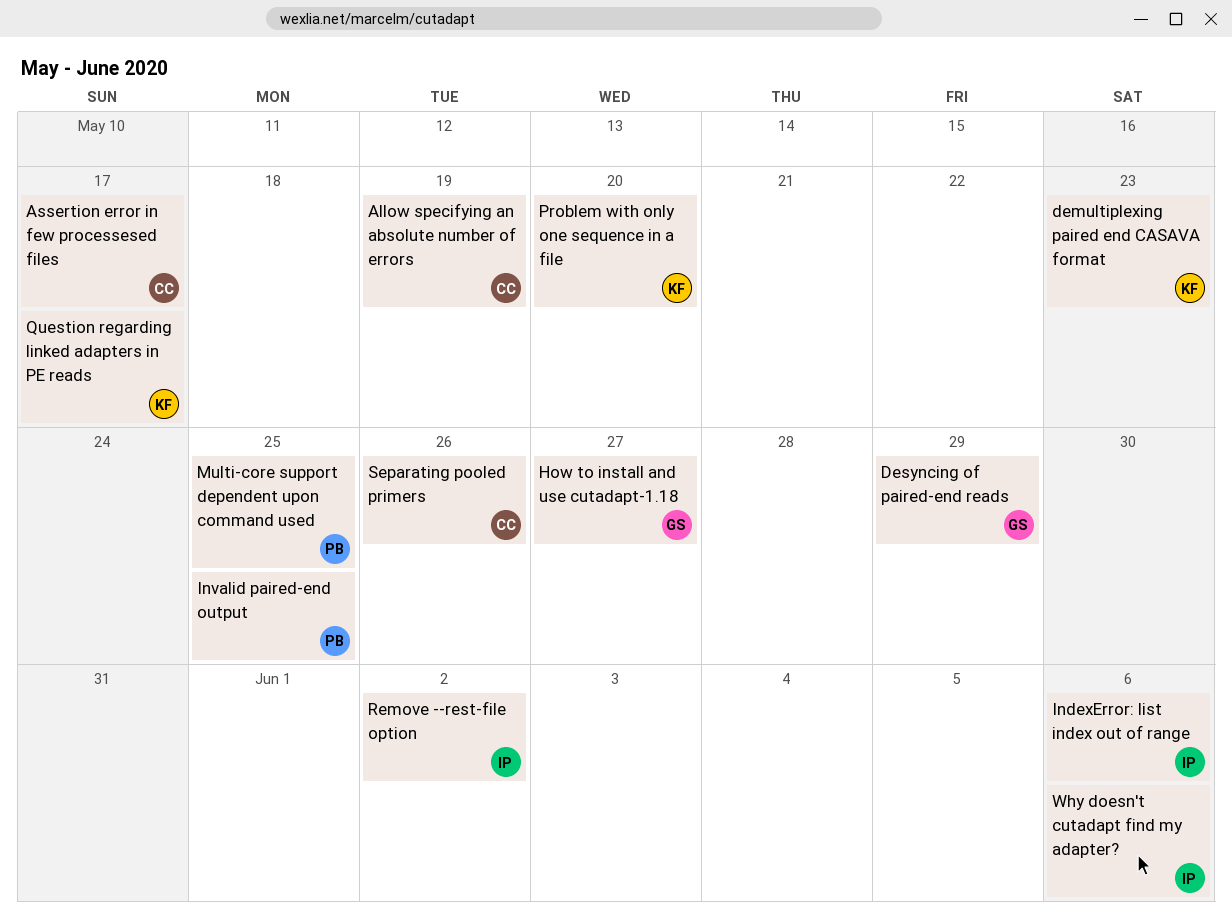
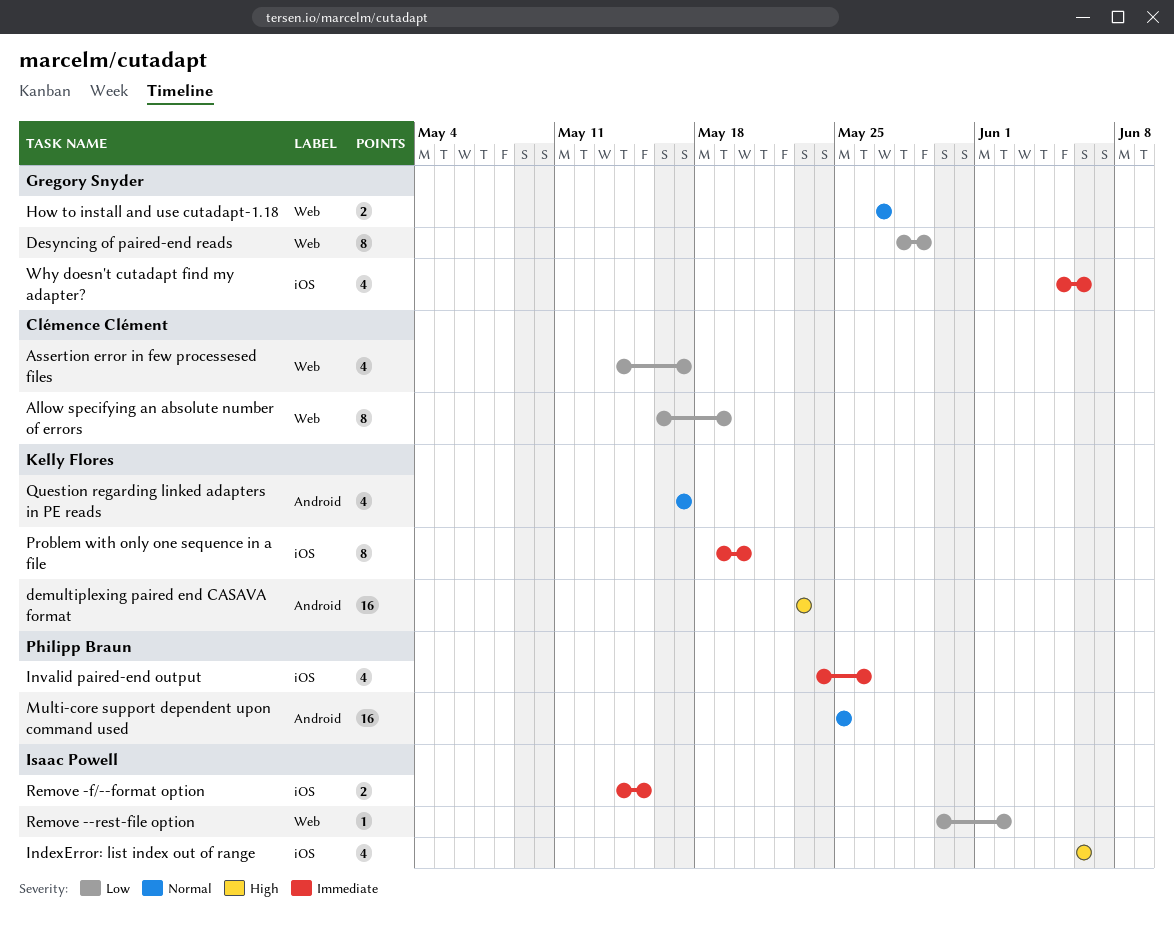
Invalid paired-end output, due: May 25 -> May 26
Remove -f/--format option: none -> present
Separating pooled primers: present -> none
Why doesn't cutadapt find my adapter?, owner: Isaac Powell -> Gregory Snyder

